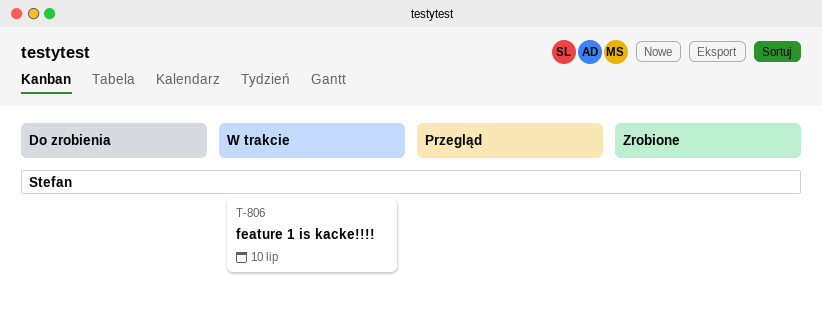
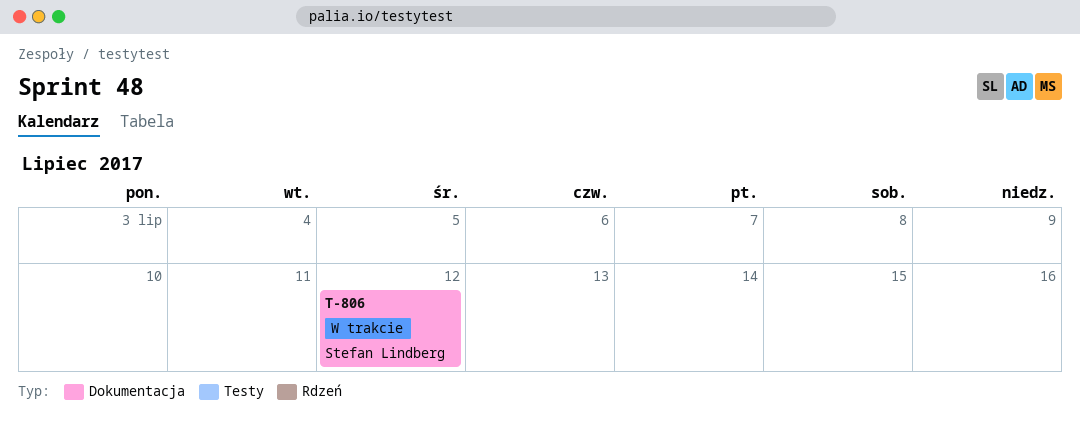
T-806, due: Jul 10 -> Jul 12

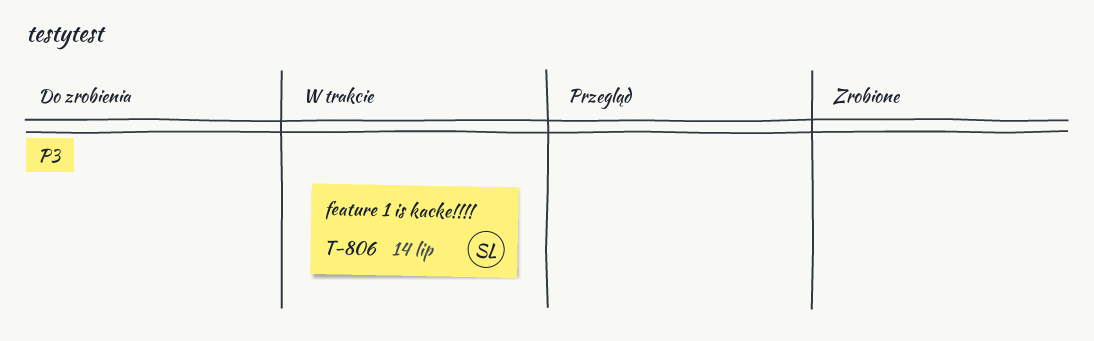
T-806, due: Jul 12 -> Jul 14

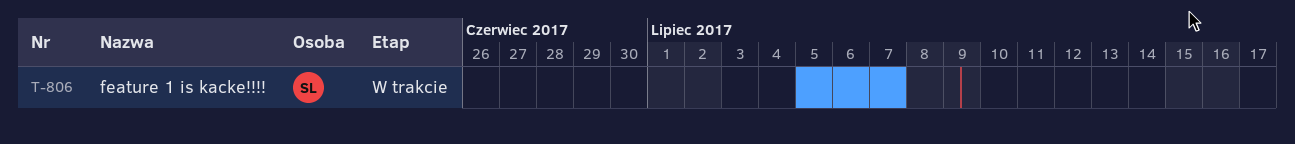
T-806, due: Jul 14 -> Jul 7

